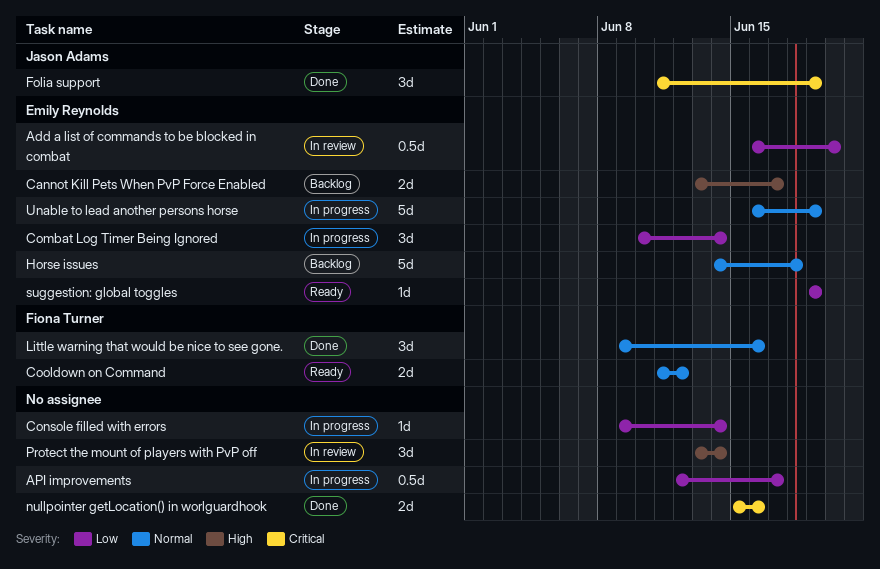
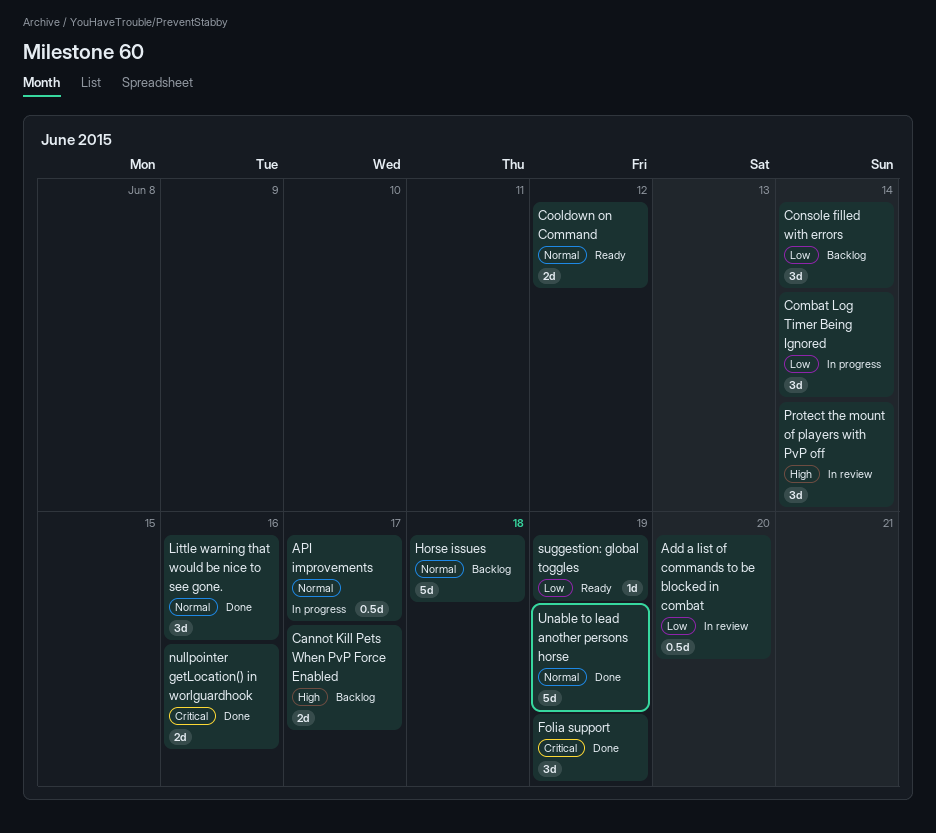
API improvements, priority: Low -> Normal
Console filled with errors, status: In progress -> Backlog
Console filled with errors, estimate: 1d -> 3d
Unable to lead another persons horse, status: In progress -> Done

